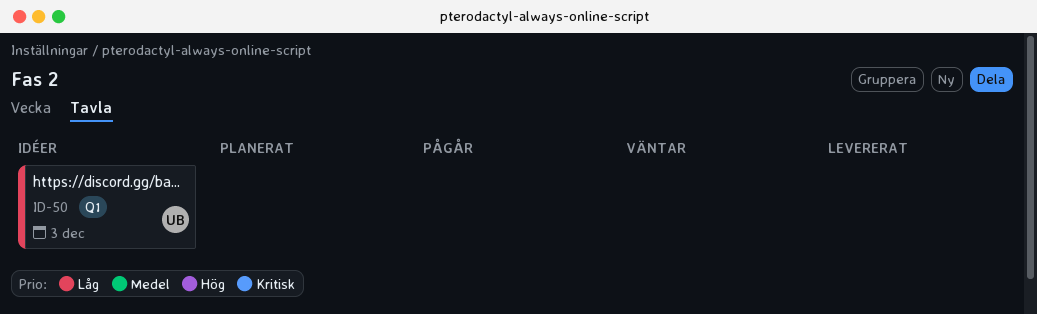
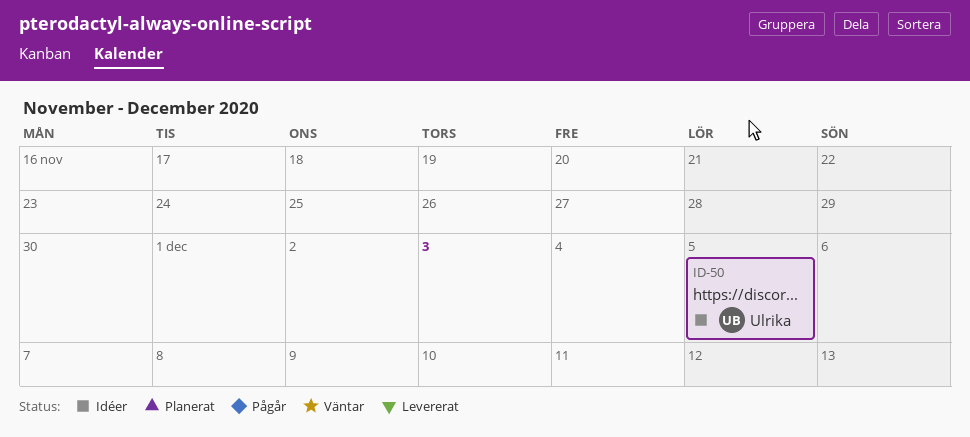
ID-50, due: Dec 3 -> Dec 5

